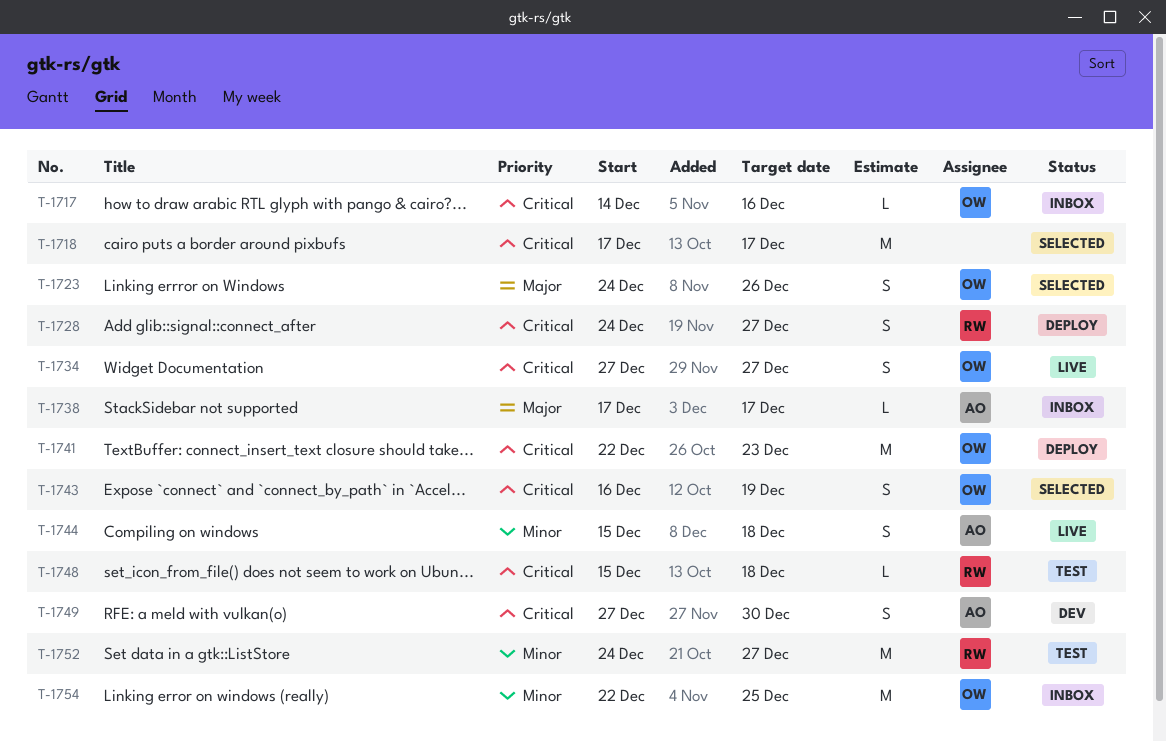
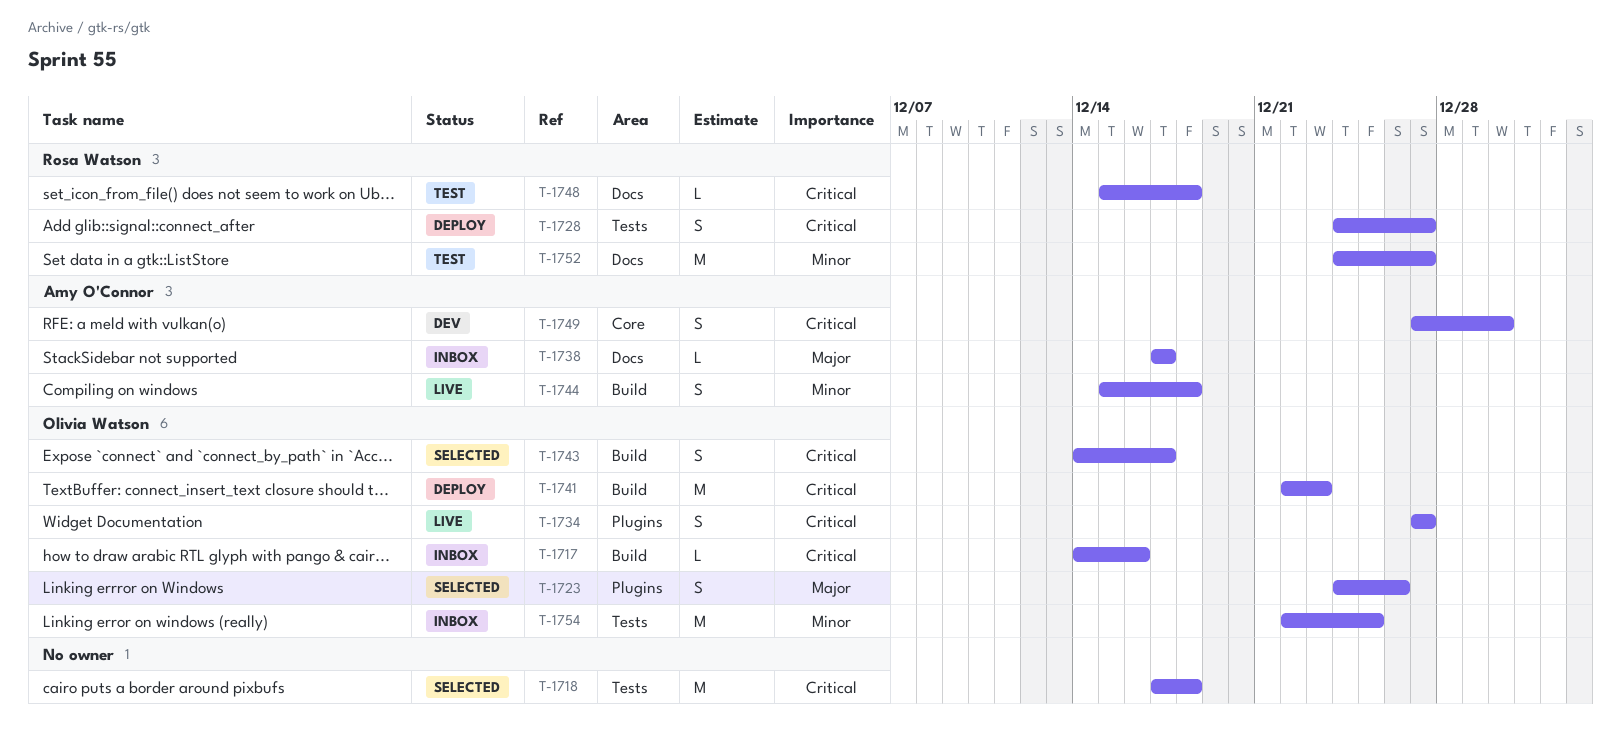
T-1718, due: Dec 17 -> Dec 18
T-1743, start: Dec 16 -> Dec 14
T-1743, due: Dec 19 -> Dec 17

